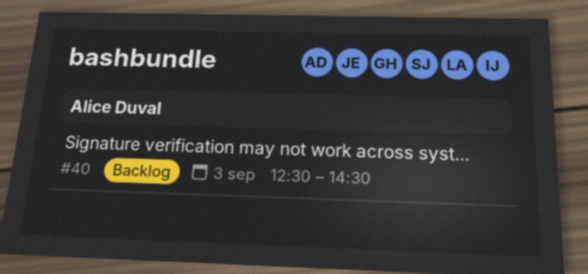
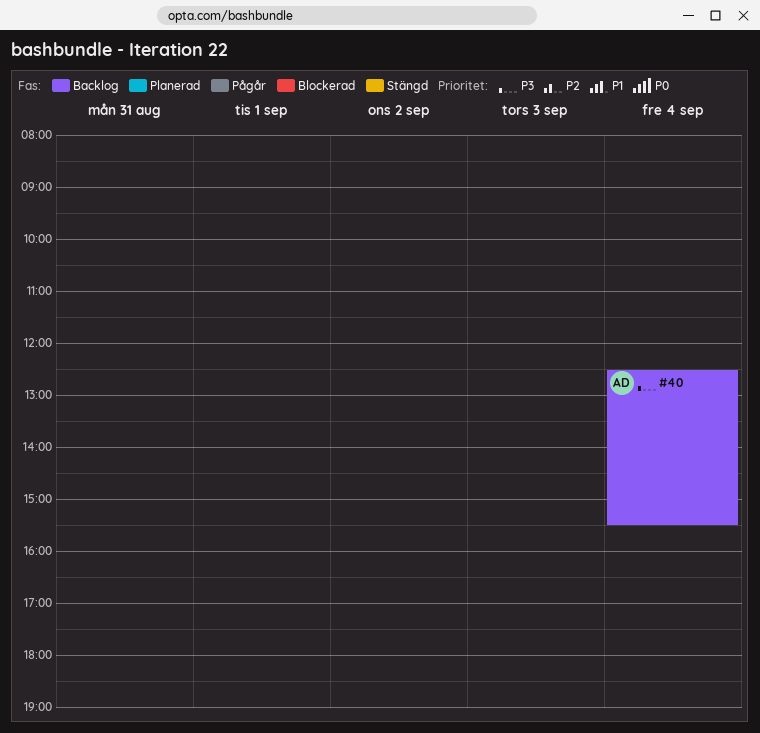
#40, day: Sep 3 -> Sep 4
#40, ends: 14:30 -> 15:30

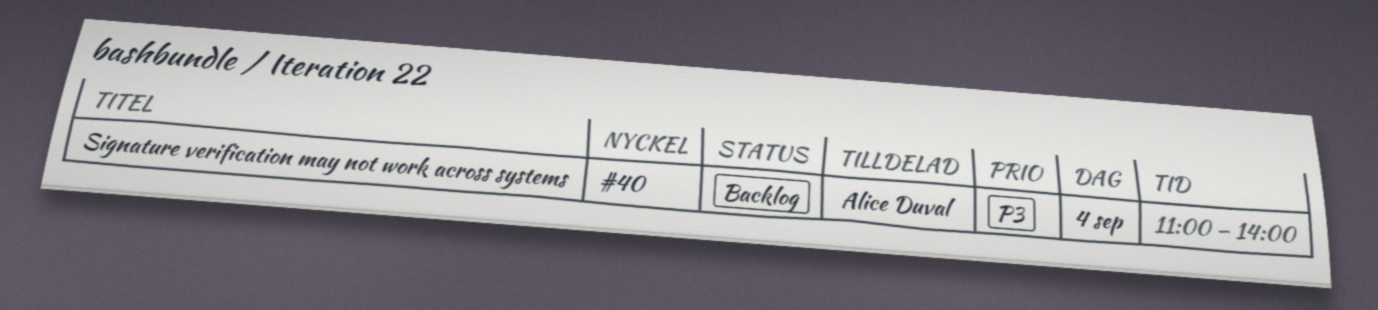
#40, begins: 12:30 -> 11:00
#40, ends: 15:30 -> 14:00

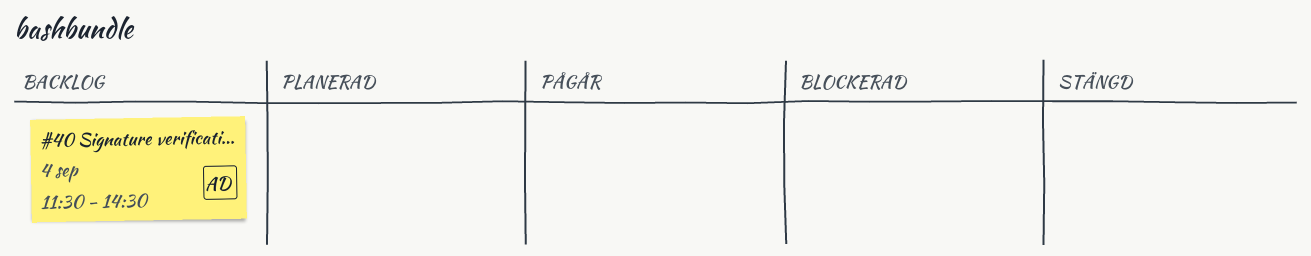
#40, begins: 11:00 -> 11:30
#40, ends: 14:00 -> 14:30

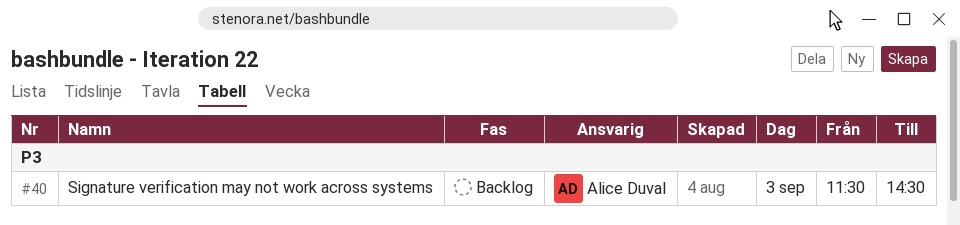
#40, day: Sep 4 -> Sep 3

